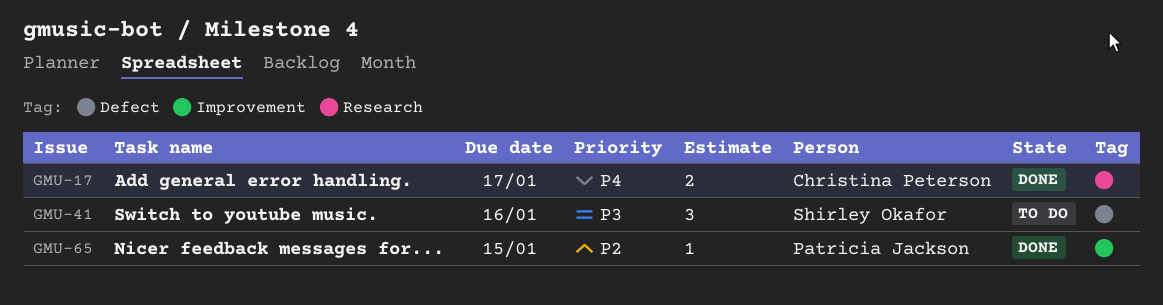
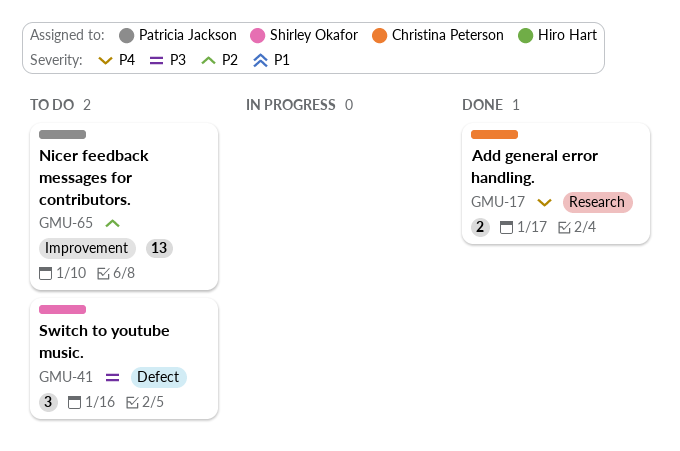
GMU-65, status: Done -> To do
GMU-65, estimate: 1 -> 13
GMU-65, due: Jan 15 -> Jan 10

